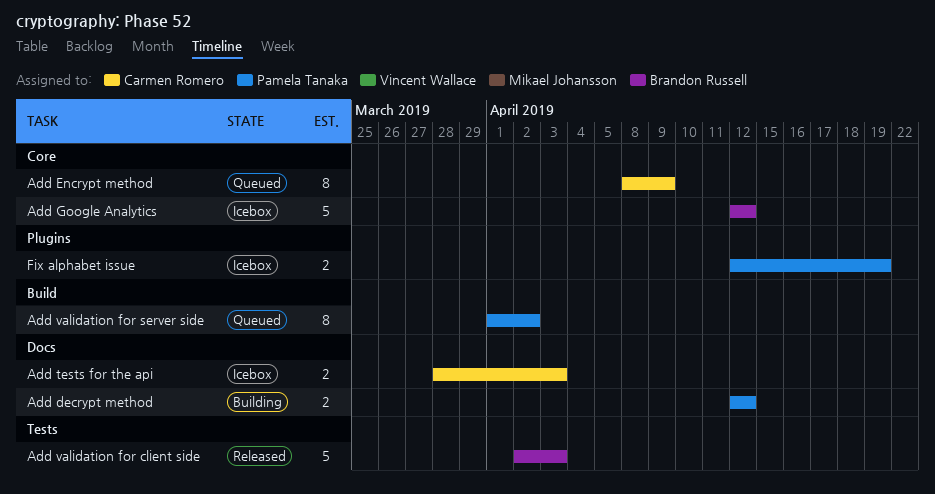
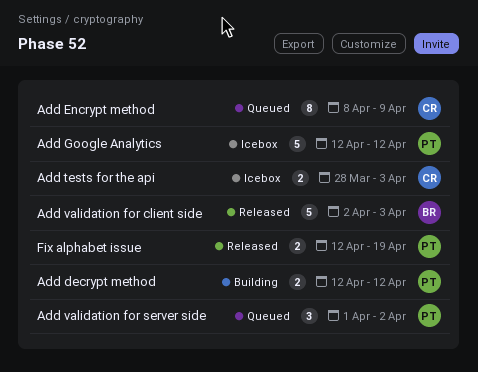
Add Google Analytics, owner: Brandon Russell -> Pamela Tanaka
Add validation for server side, estimate: 8 -> 3
Fix alphabet issue, status: Icebox -> Released

